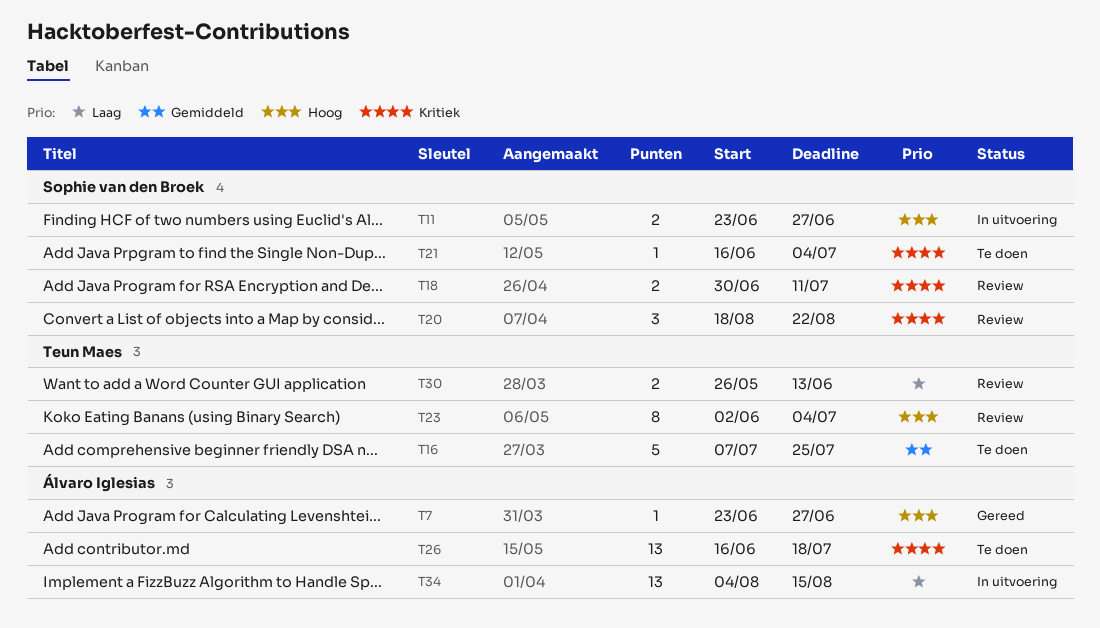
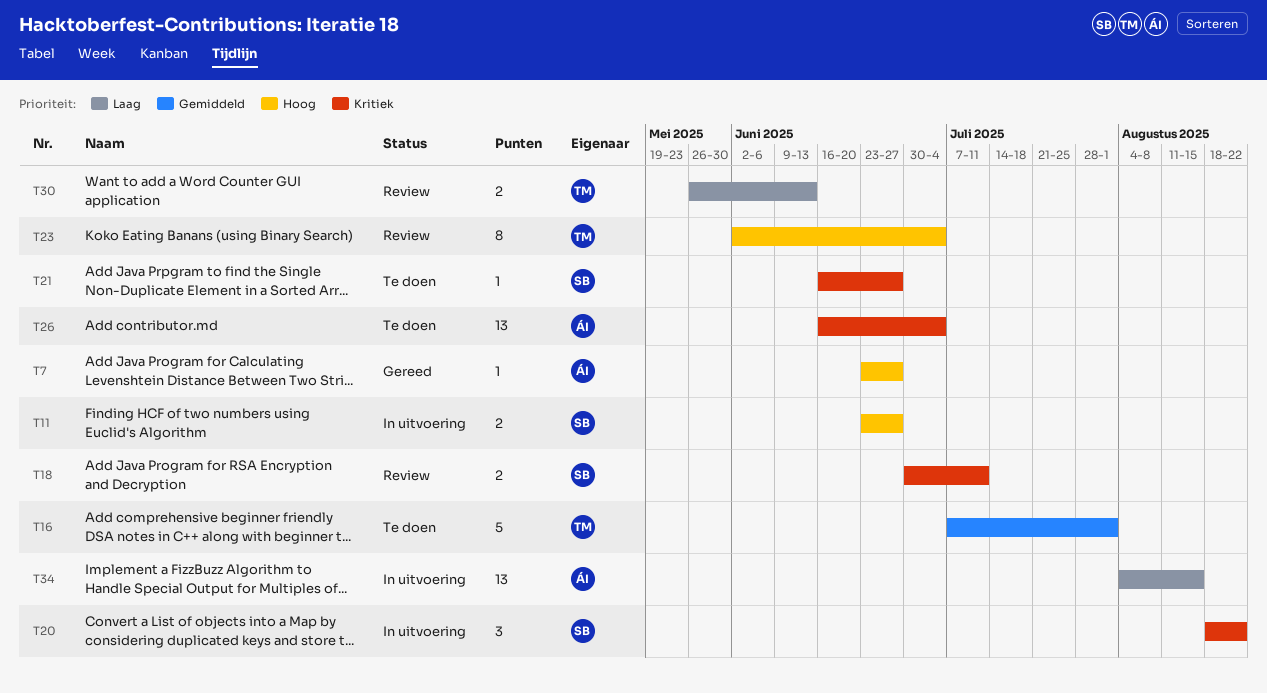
T16, due: Jul 25 -> Aug 1
T20, status: Review -> In uitvoering
T21, due: Jul 4 -> Jun 27
T26, due: Jul 18 -> Jul 4

